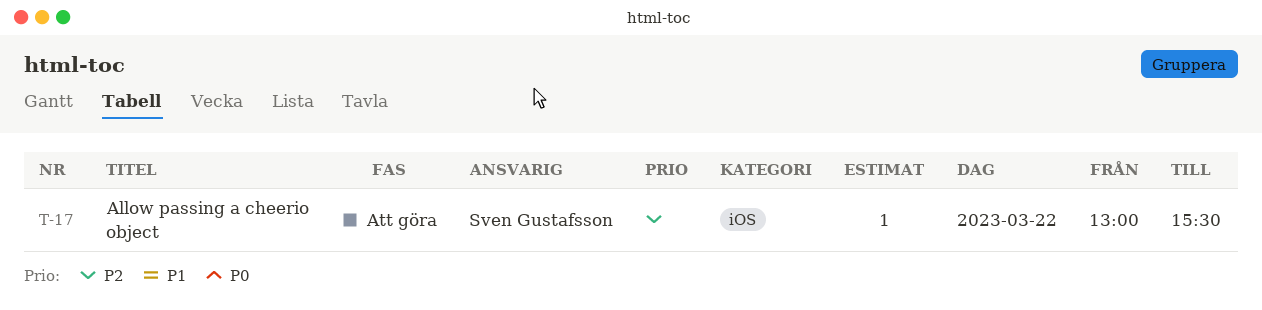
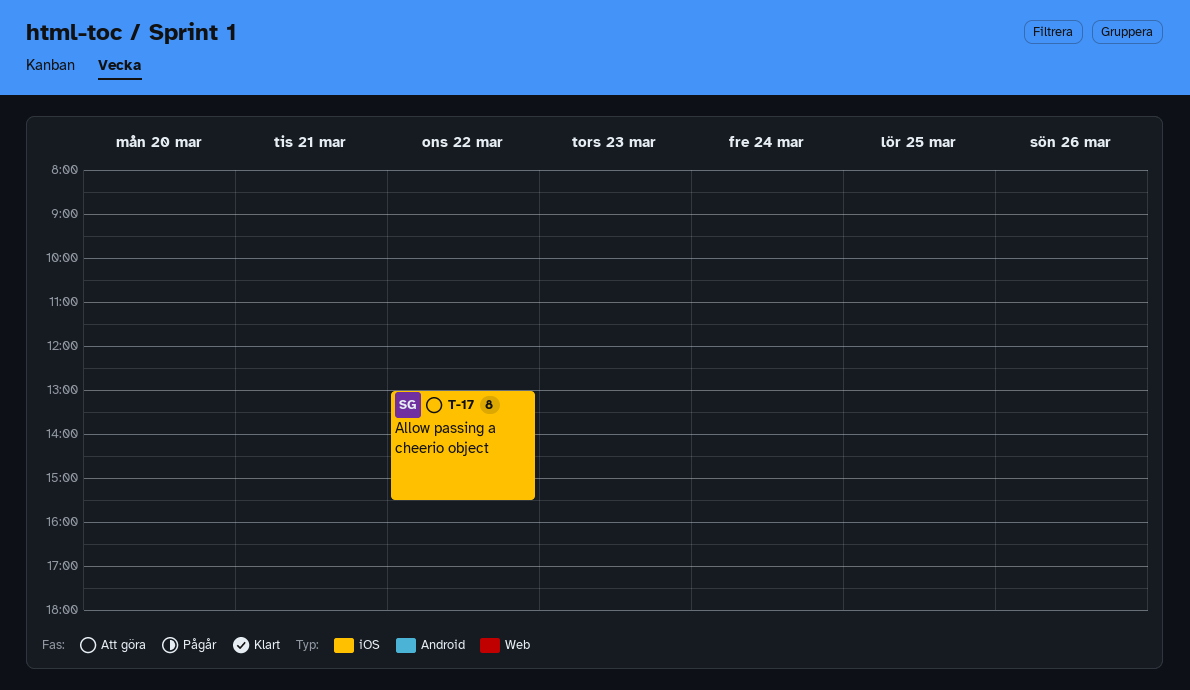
T-17, estimate: 1 -> 8

